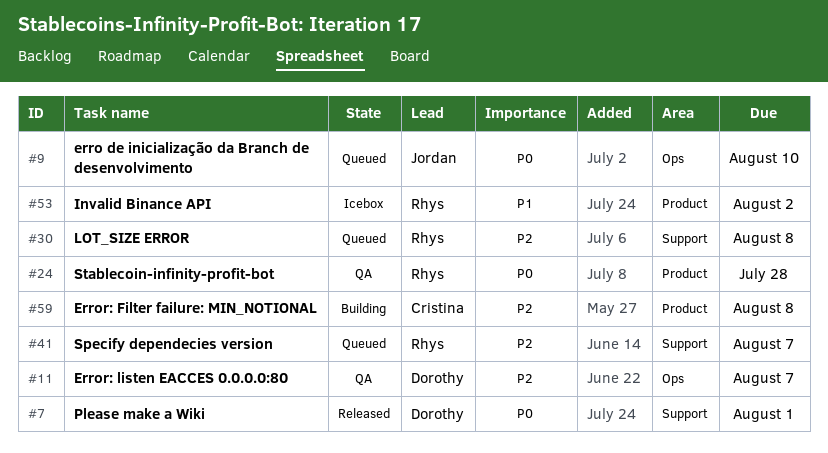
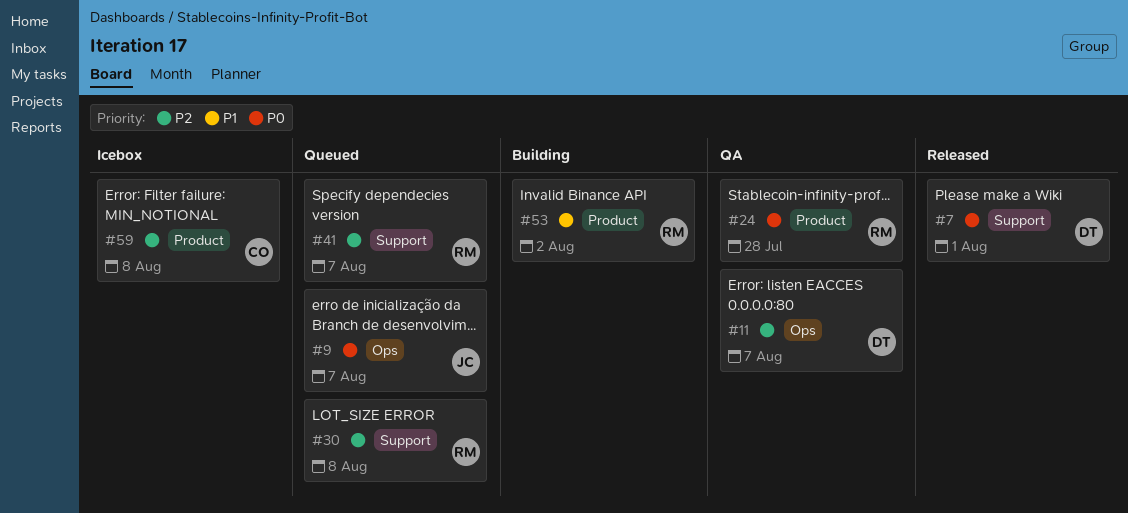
#9, due: Aug 10 -> Aug 7
#53, status: Icebox -> Building
#59, status: Building -> Icebox

